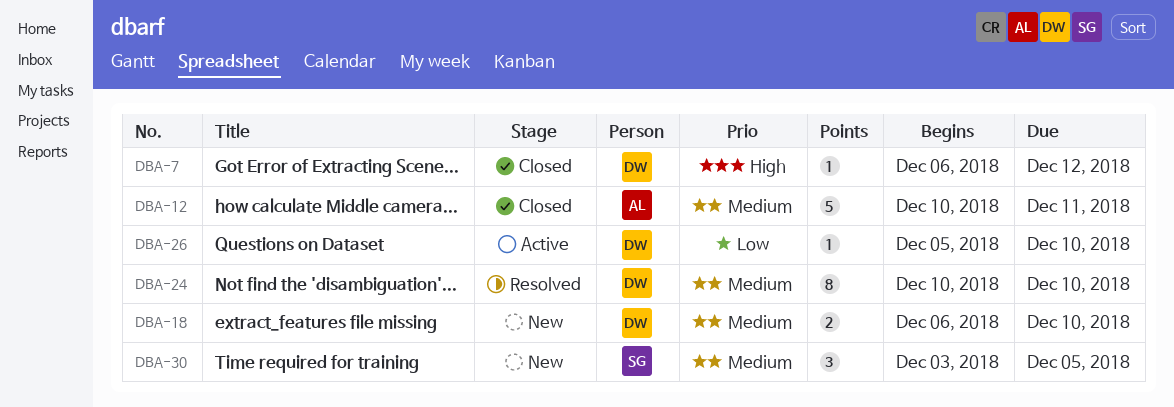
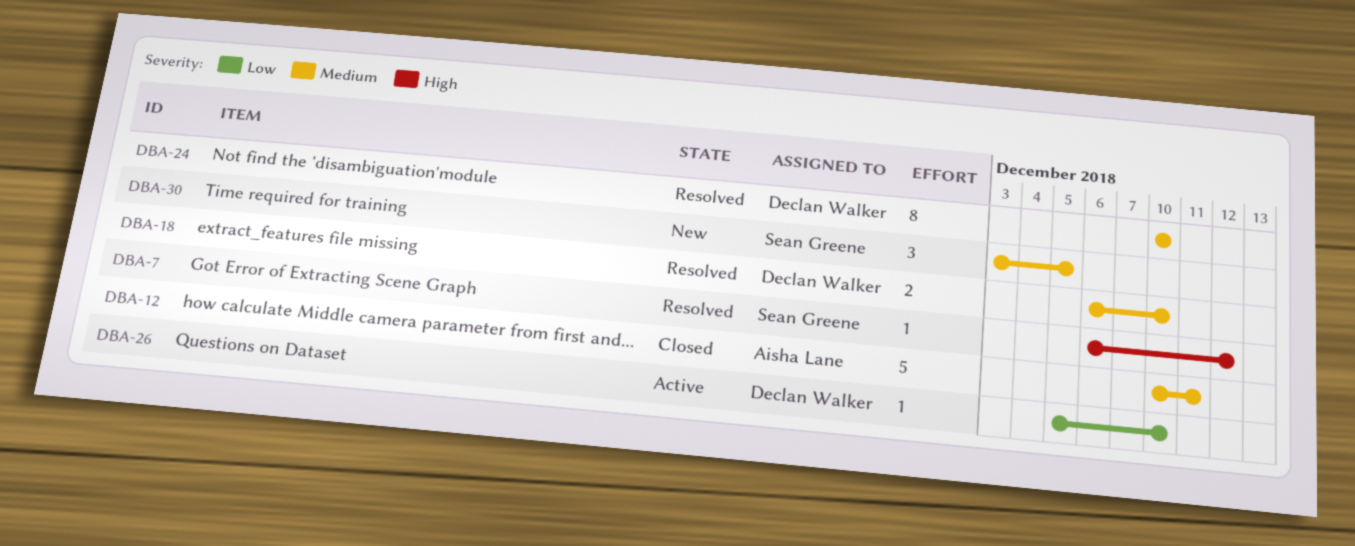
DBA-7, status: Closed -> Resolved
DBA-7, owner: Declan Walker -> Sean Greene
DBA-18, status: New -> Resolved

